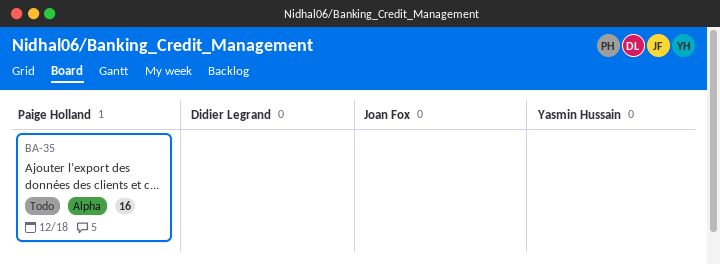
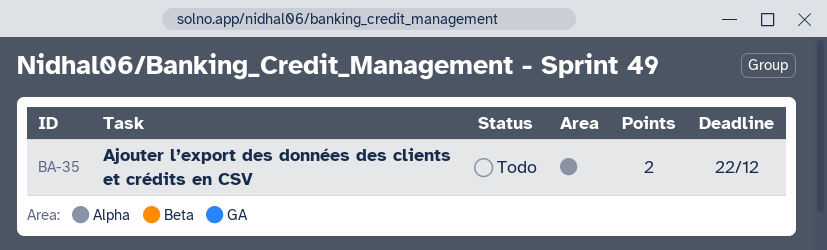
BA-35, estimate: 16 -> 2
BA-35, due: Dec 18 -> Dec 22

